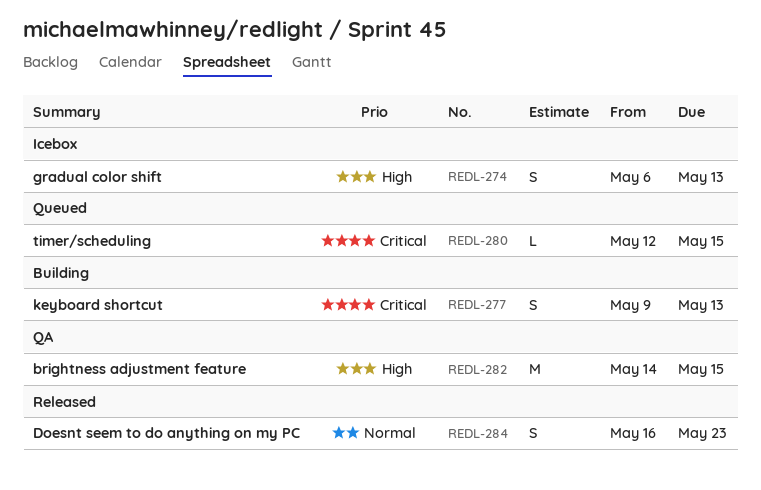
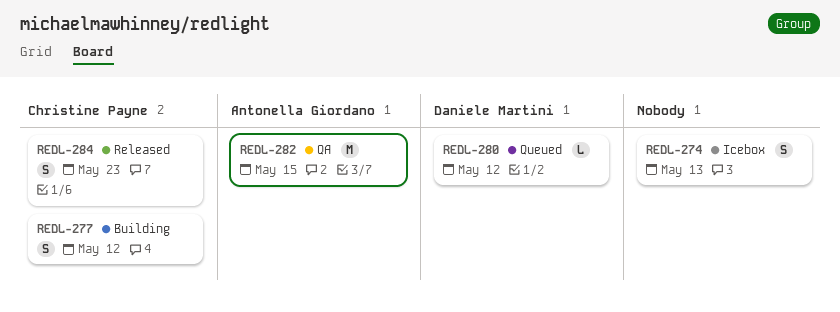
REDL-277, due: May 13 -> May 12
REDL-280, due: May 15 -> May 12

